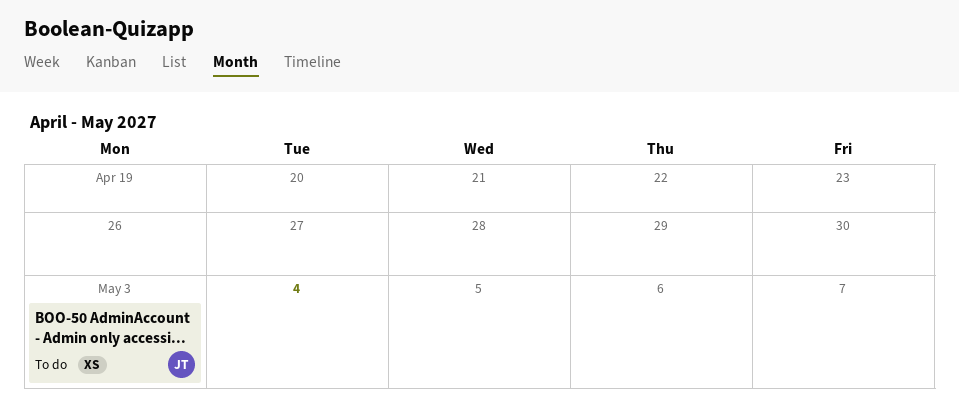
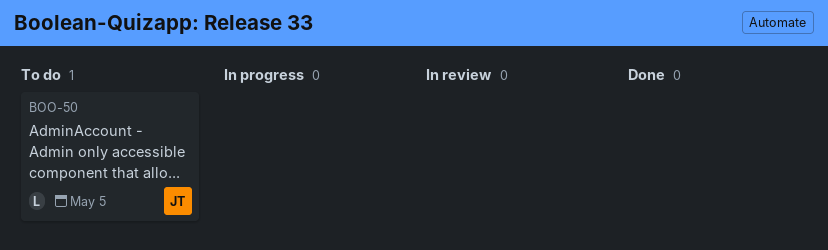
BOO-50, estimate: XS -> L
BOO-50, due: May 3 -> May 5

